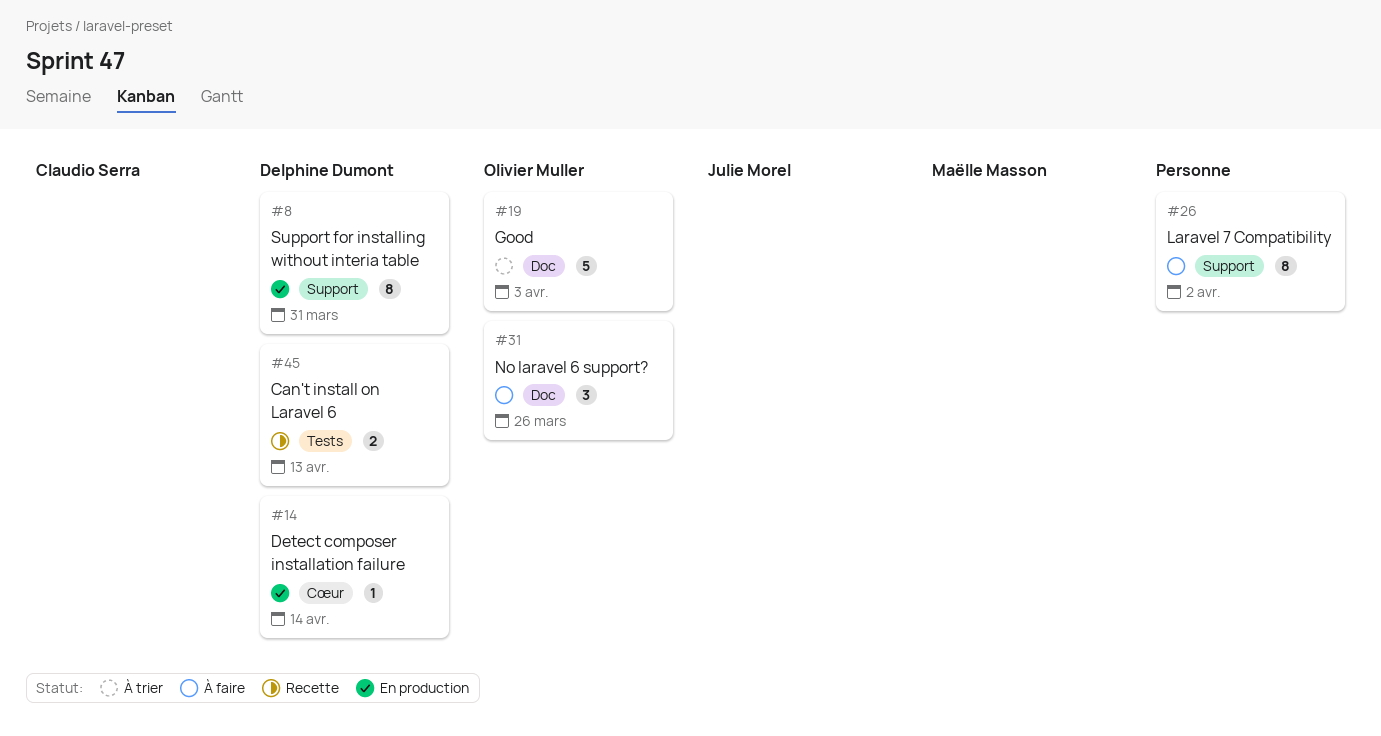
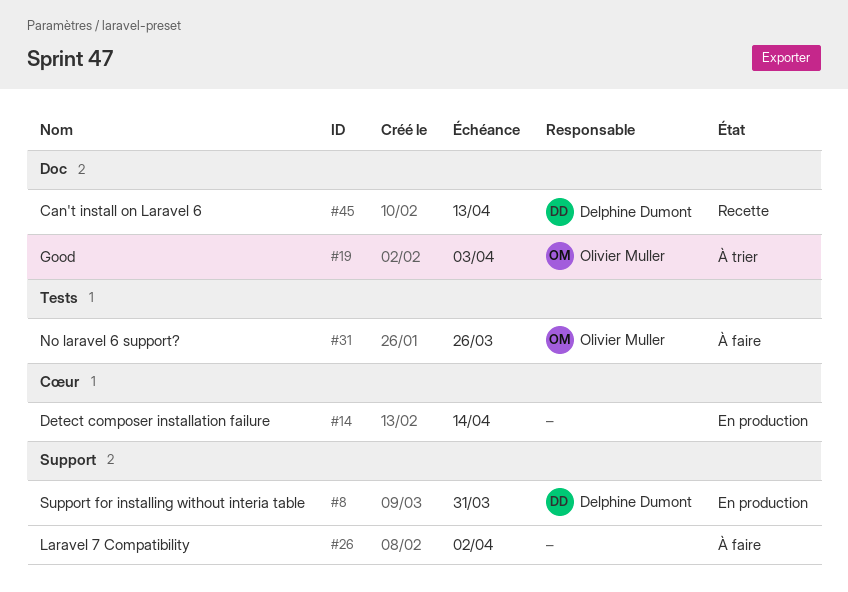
#14, owner: Delphine Dumont -> none
#31, label: Doc -> Tests
#45, label: Tests -> Doc

